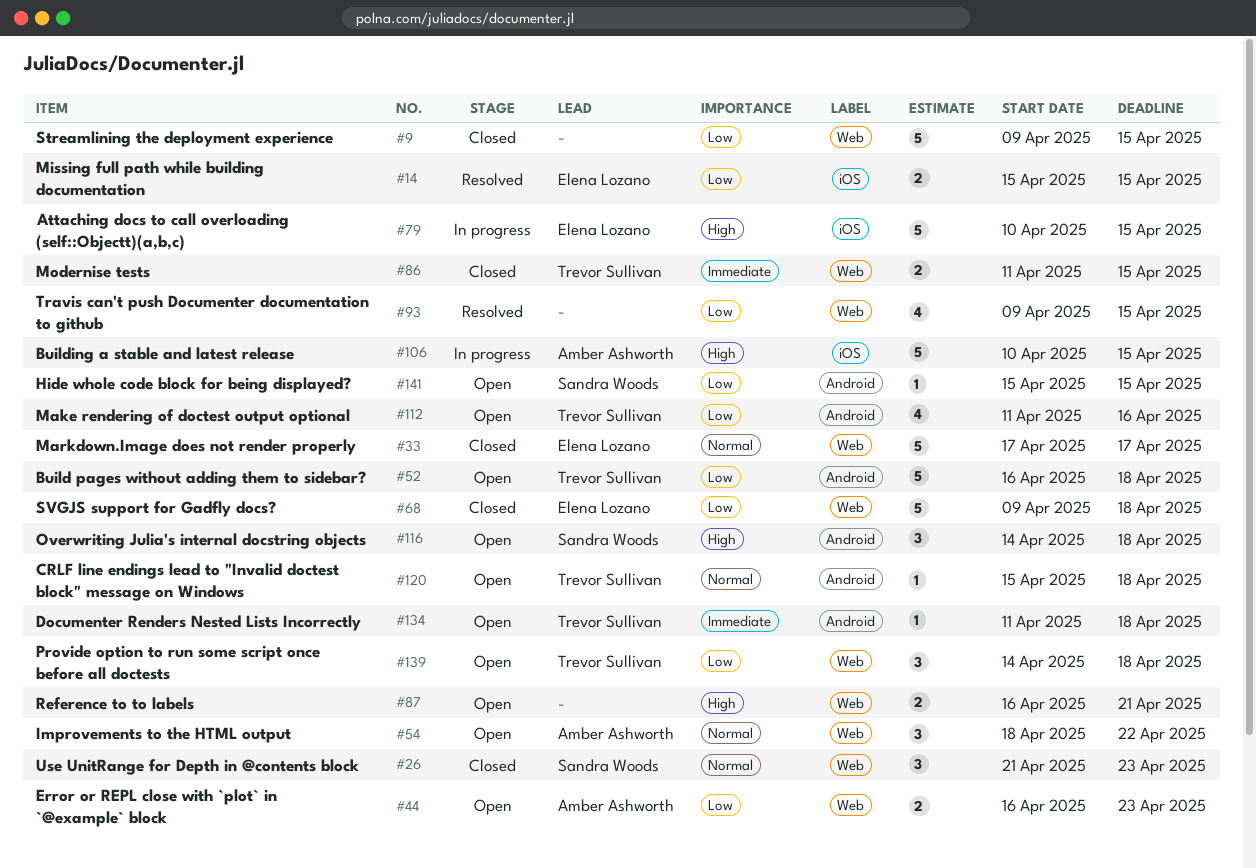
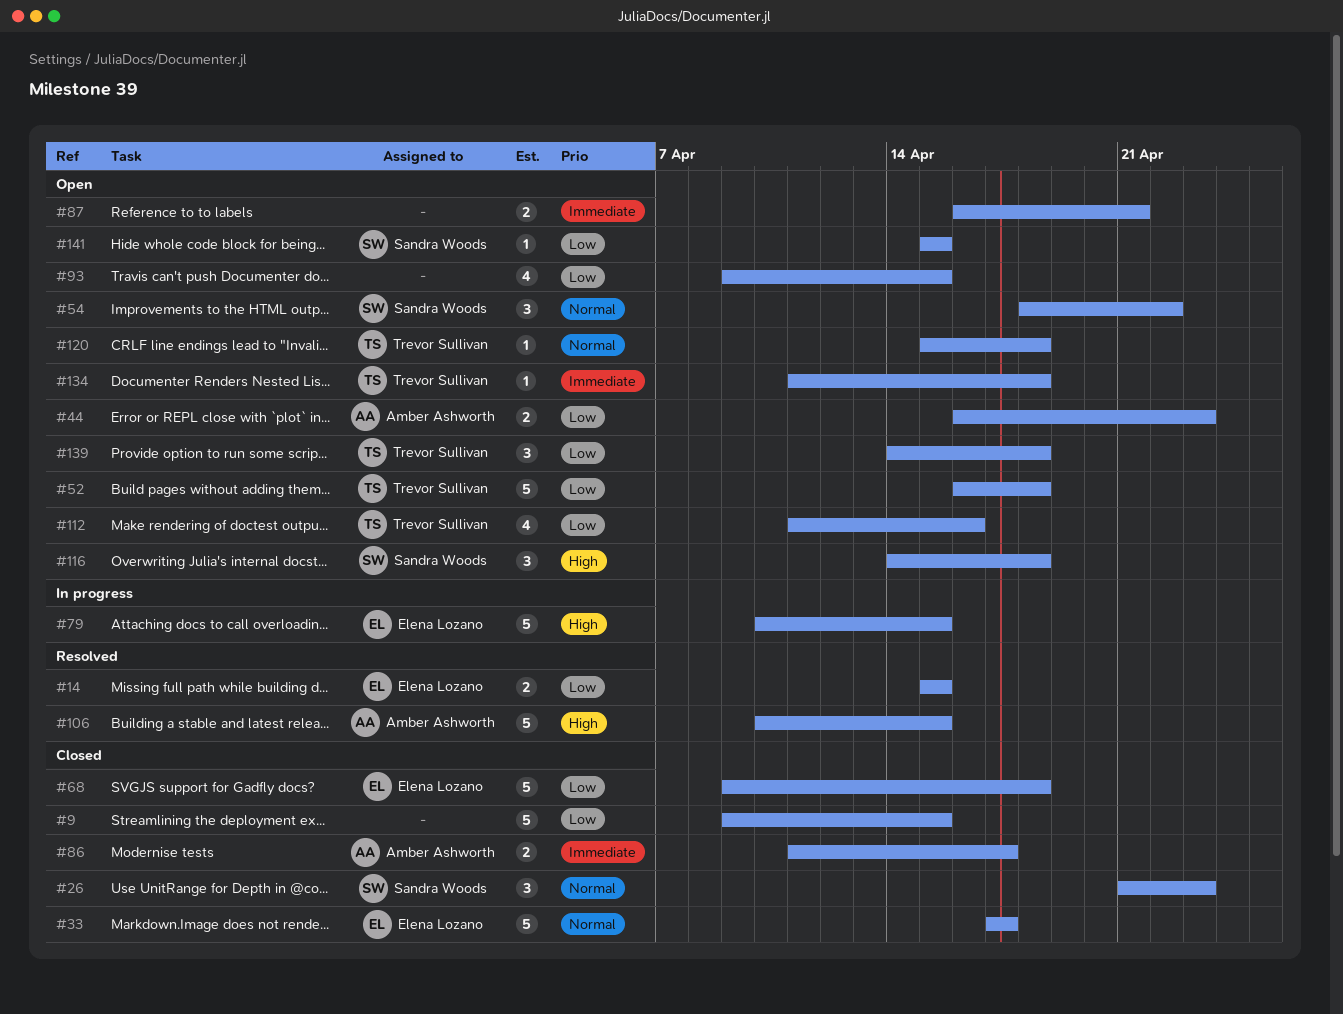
#54, owner: Amber Ashworth -> Sandra Woods
#86, owner: Trevor Sullivan -> Amber Ashworth
#86, due: Apr 15 -> Apr 17
#87, priority: High -> Immediate
#93, status: Resolved -> Open
#106, status: In progress -> Resolved

